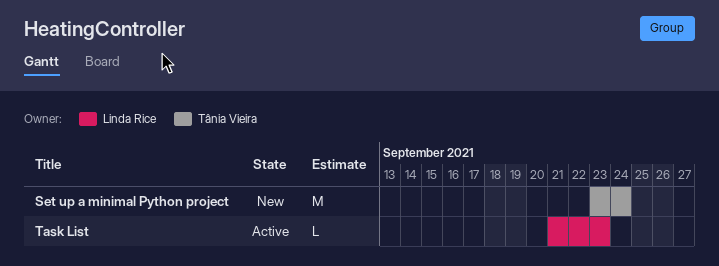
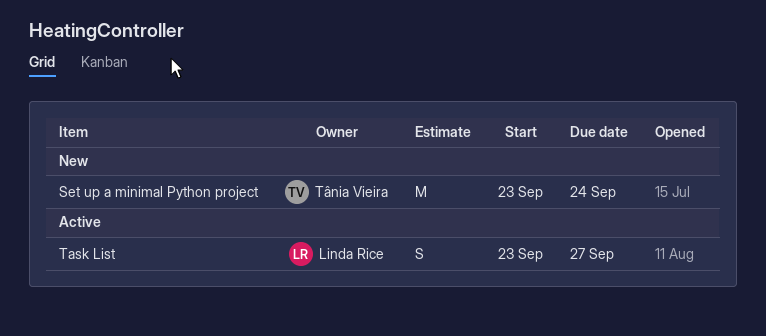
Task List, estimate: L -> S
Task List, start: Sep 21 -> Sep 23
Task List, due: Sep 23 -> Sep 27

